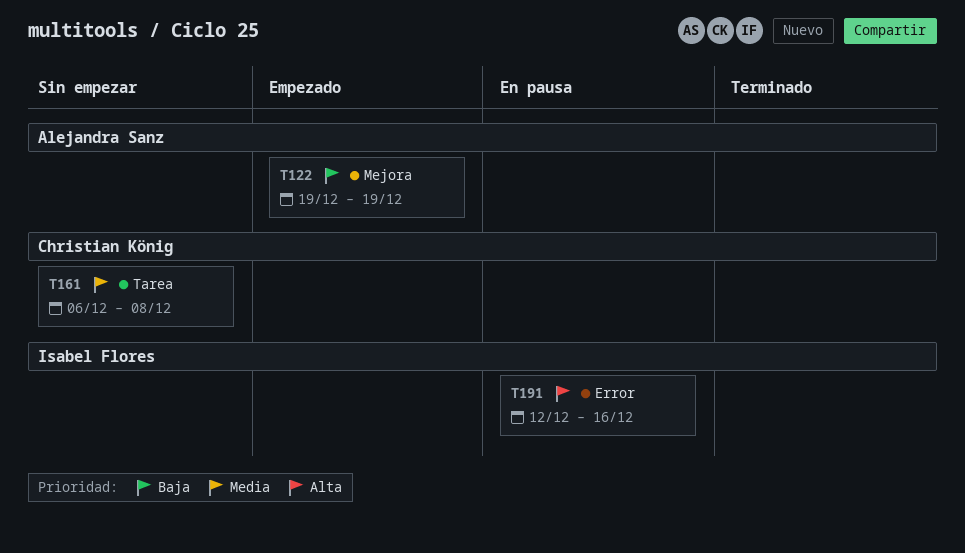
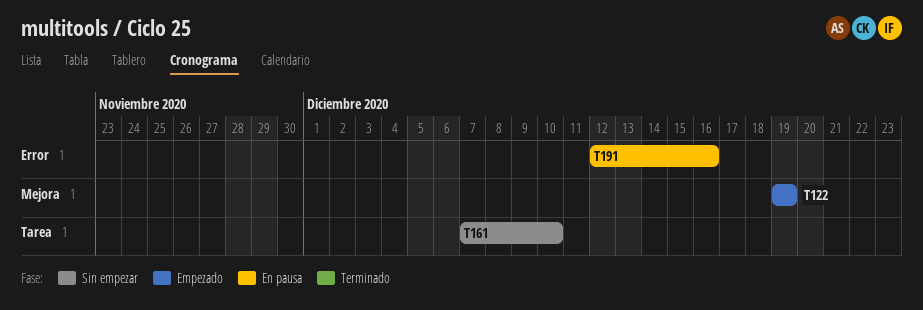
T161, start: Dec 6 -> Dec 7
T161, due: Dec 8 -> Dec 10

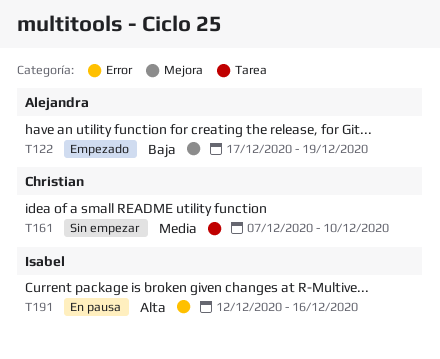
T122, start: Dec 19 -> Dec 17

